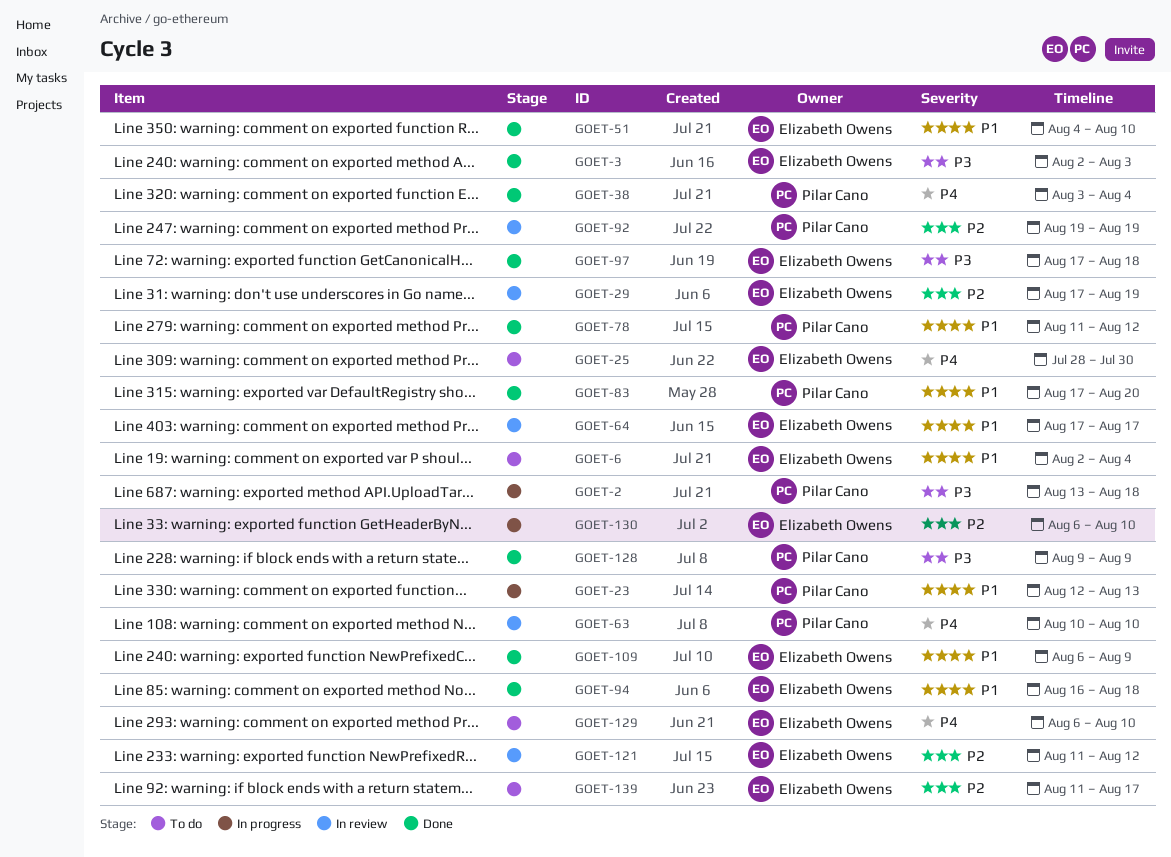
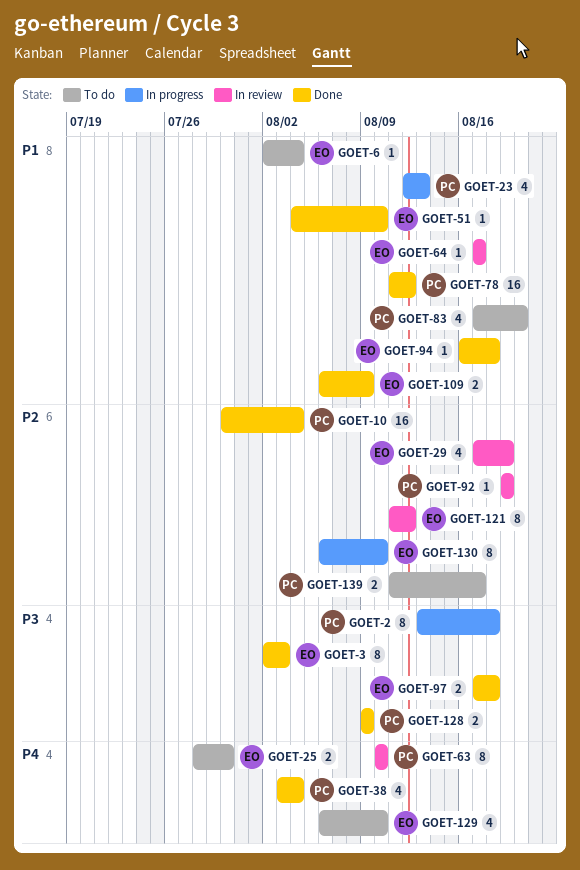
GOET-10: none -> present
GOET-83, status: Done -> To do
GOET-139, owner: Elizabeth Owens -> Pilar Cano

